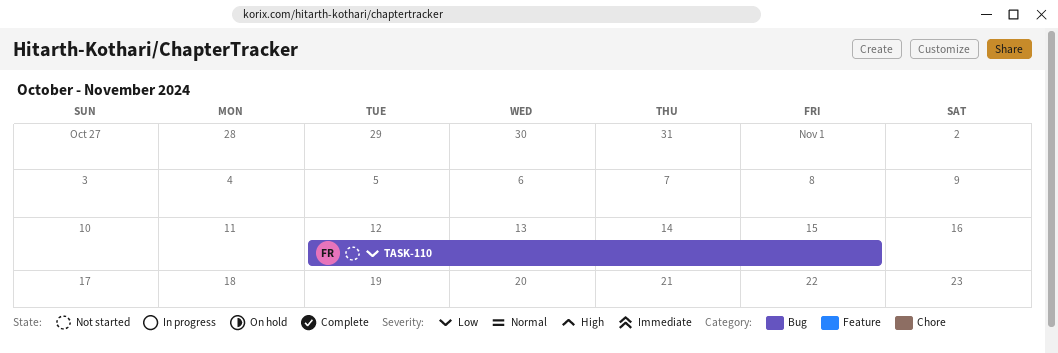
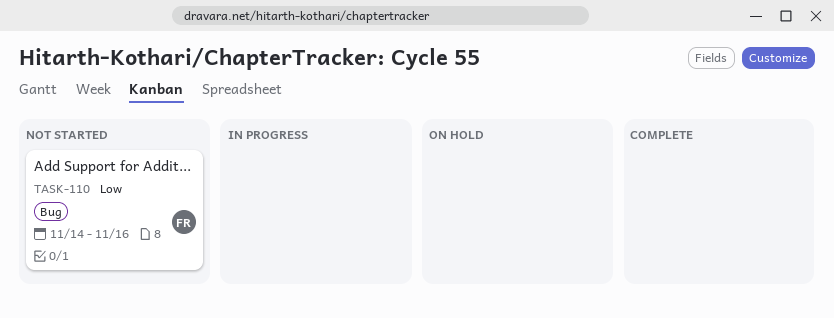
TASK-110, start: Nov 12 -> Nov 14
TASK-110, due: Nov 15 -> Nov 16

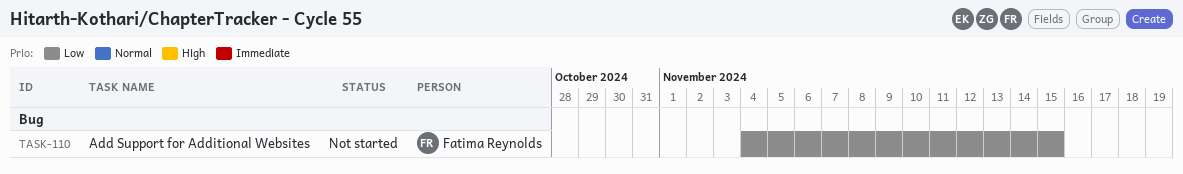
TASK-110, start: Nov 14 -> Nov 4
TASK-110, due: Nov 16 -> Nov 15

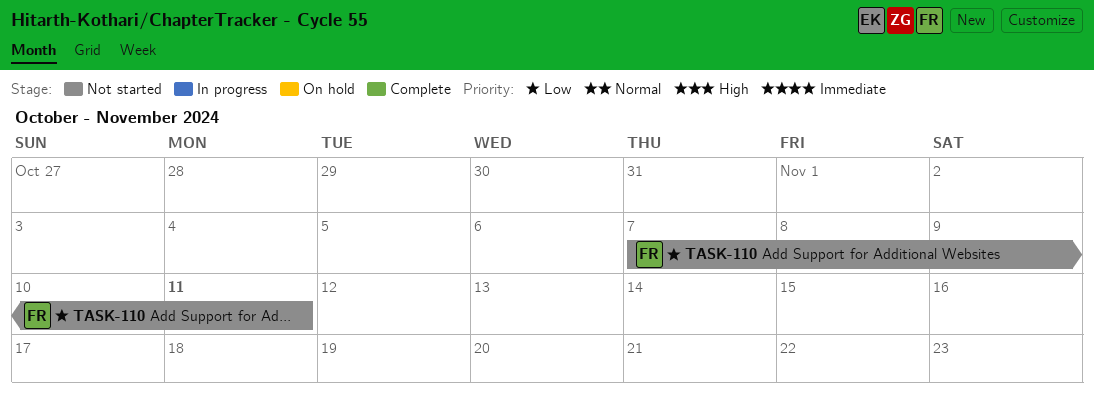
TASK-110, start: Nov 4 -> Nov 7
TASK-110, due: Nov 15 -> Nov 11

